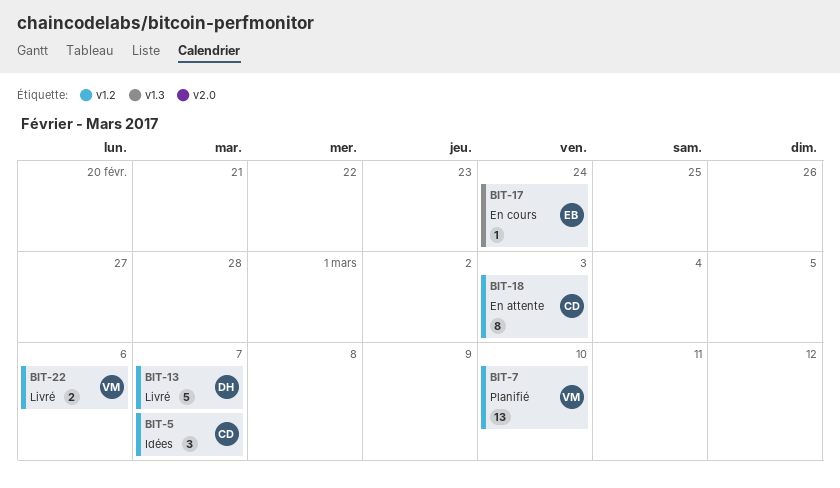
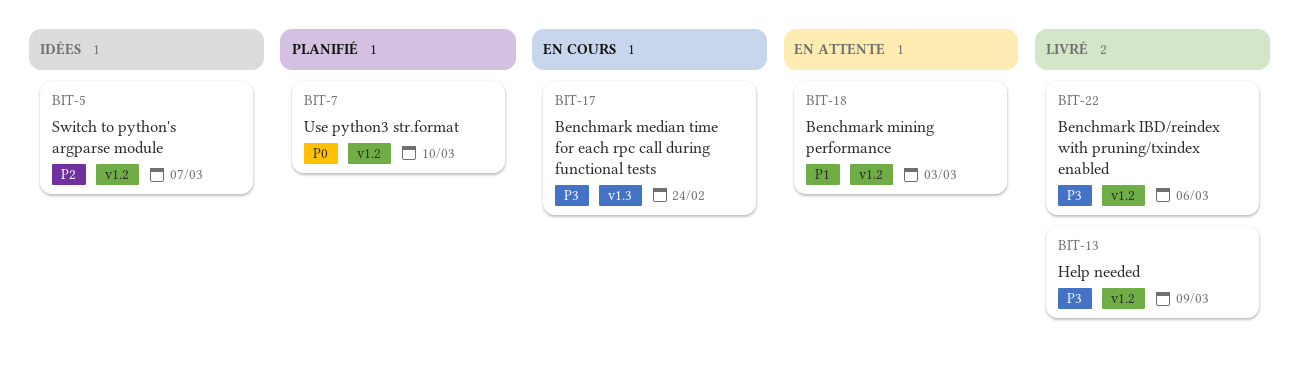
BIT-13, due: Mar 7 -> Mar 9

